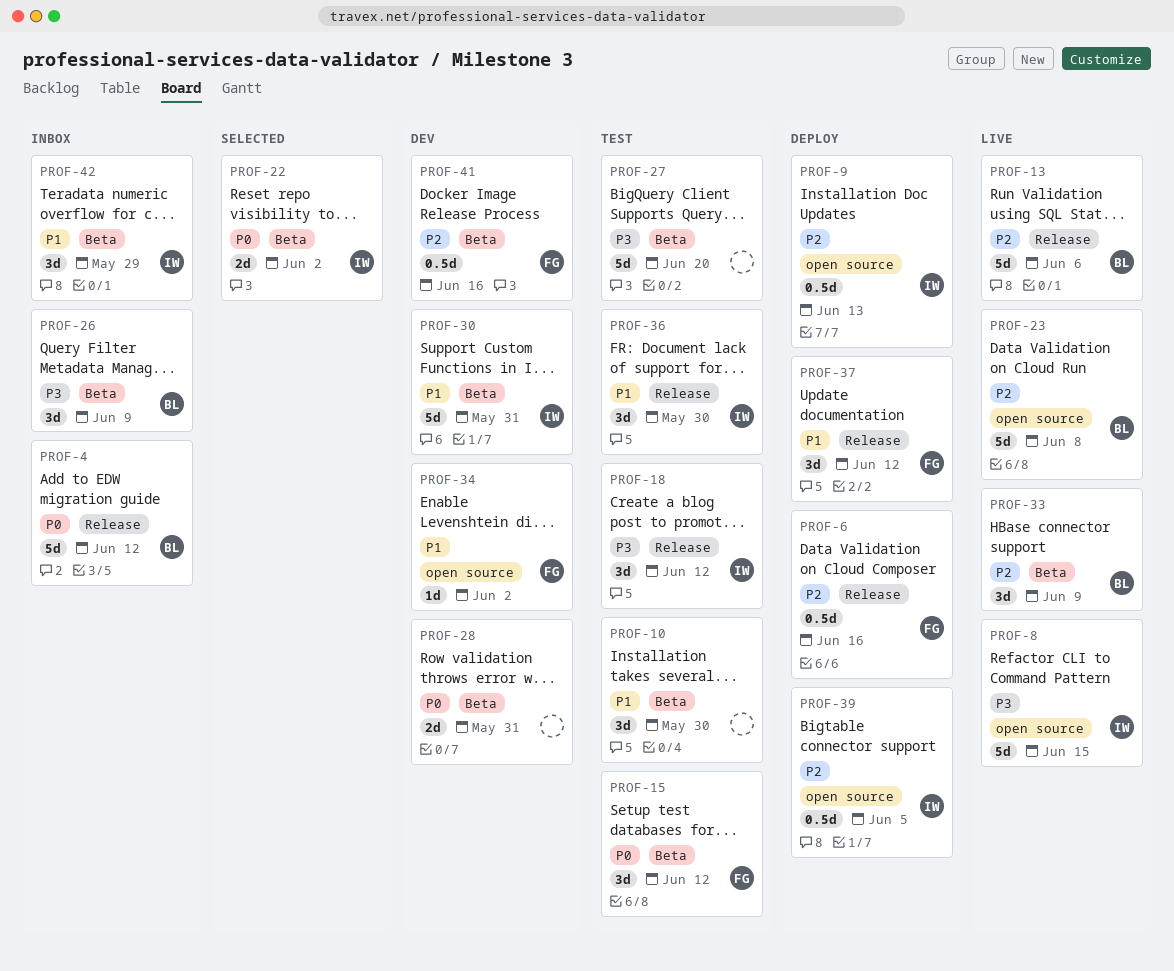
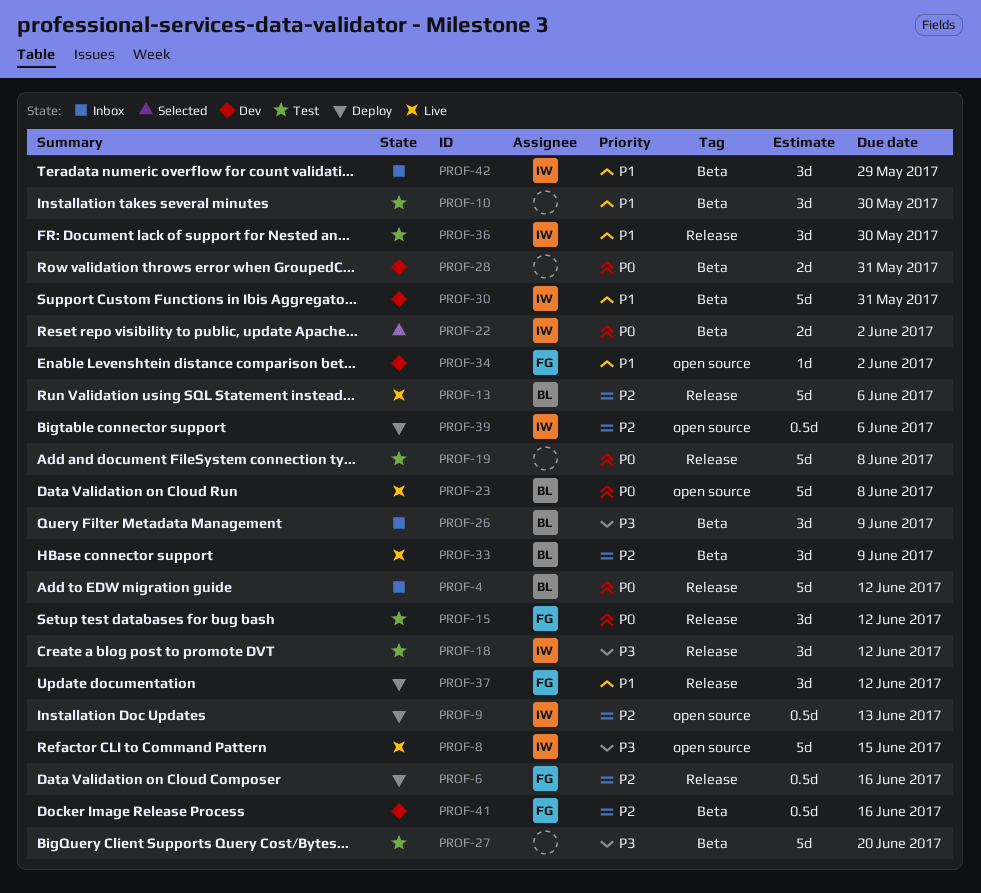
PROF-15, label: Beta -> Release
PROF-19: none -> present
PROF-23, priority: P2 -> P0
PROF-39, due: Jun 5 -> Jun 6

